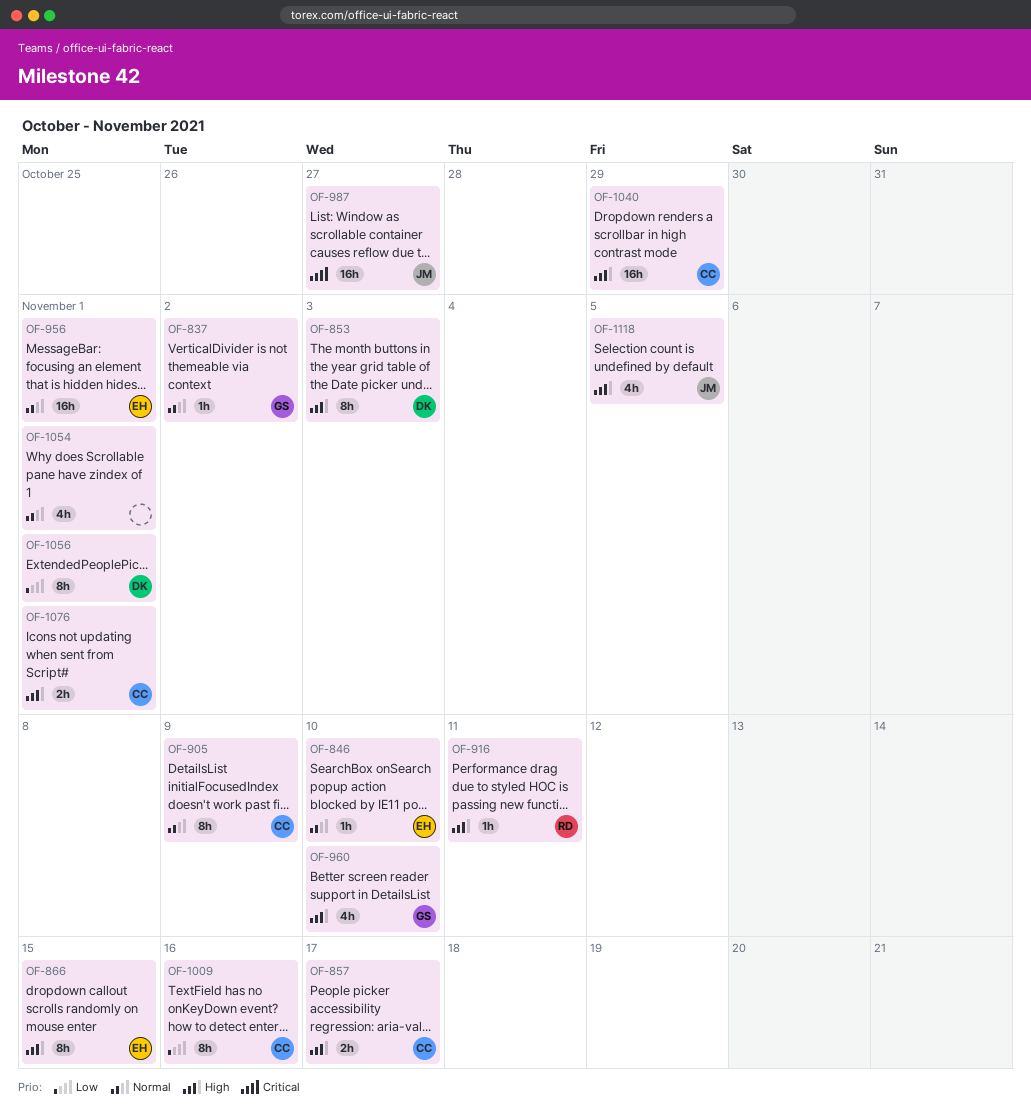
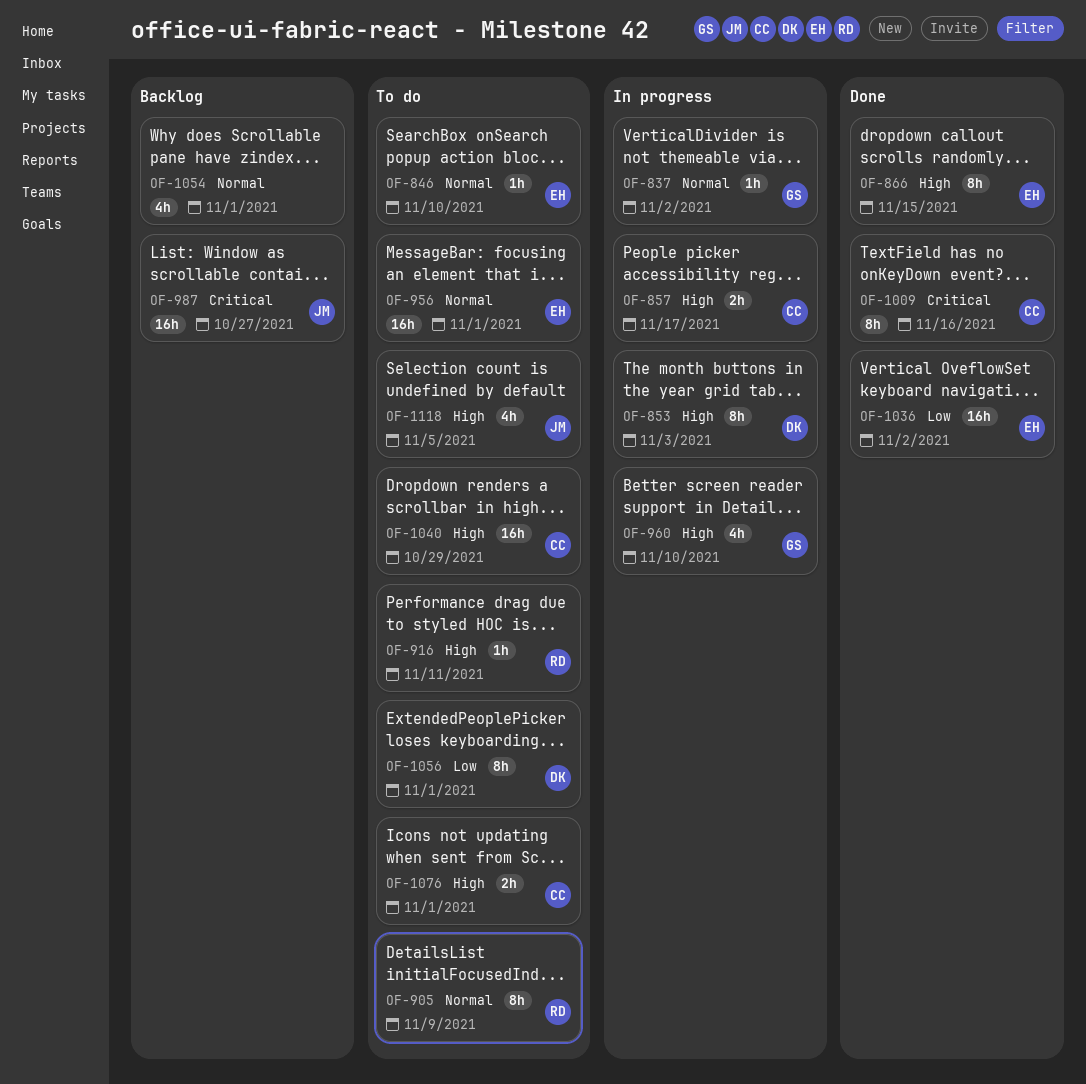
OF-905, owner: CC -> RD
OF-1009, priority: Low -> Critical
OF-1036: none -> present

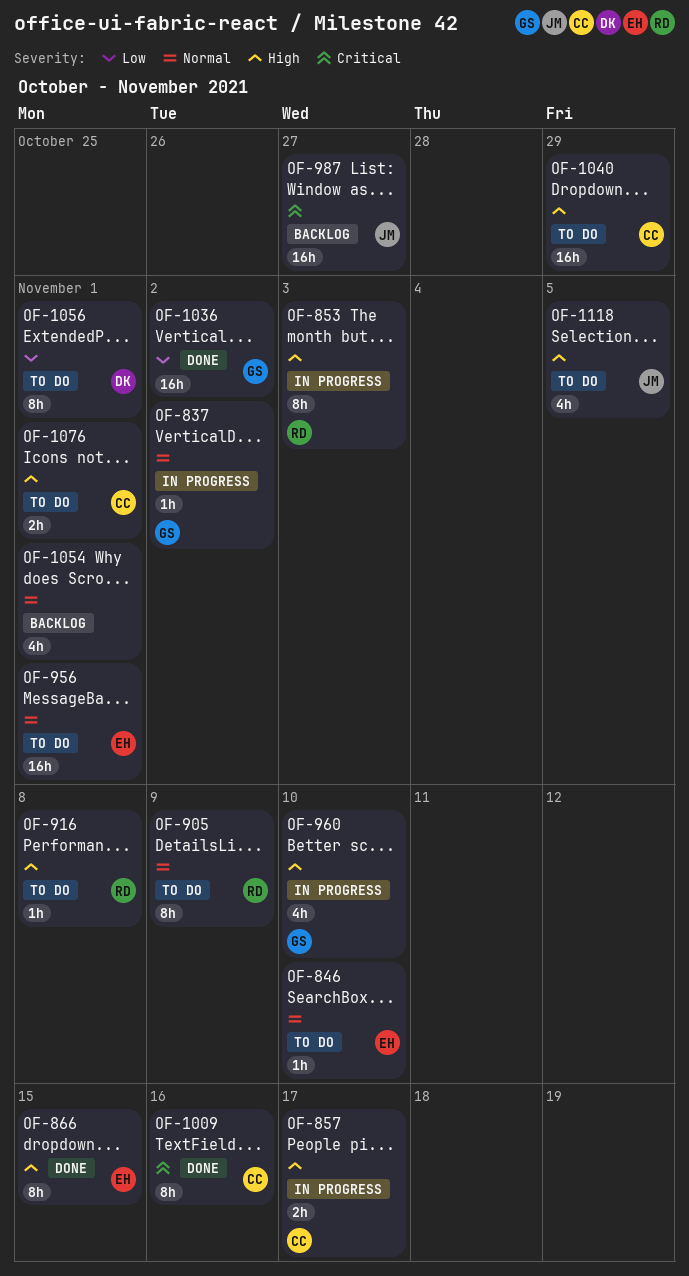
OF-853, owner: DK -> RD
OF-916, due: Nov 11 -> Nov 8
OF-1036, owner: EH -> GS

